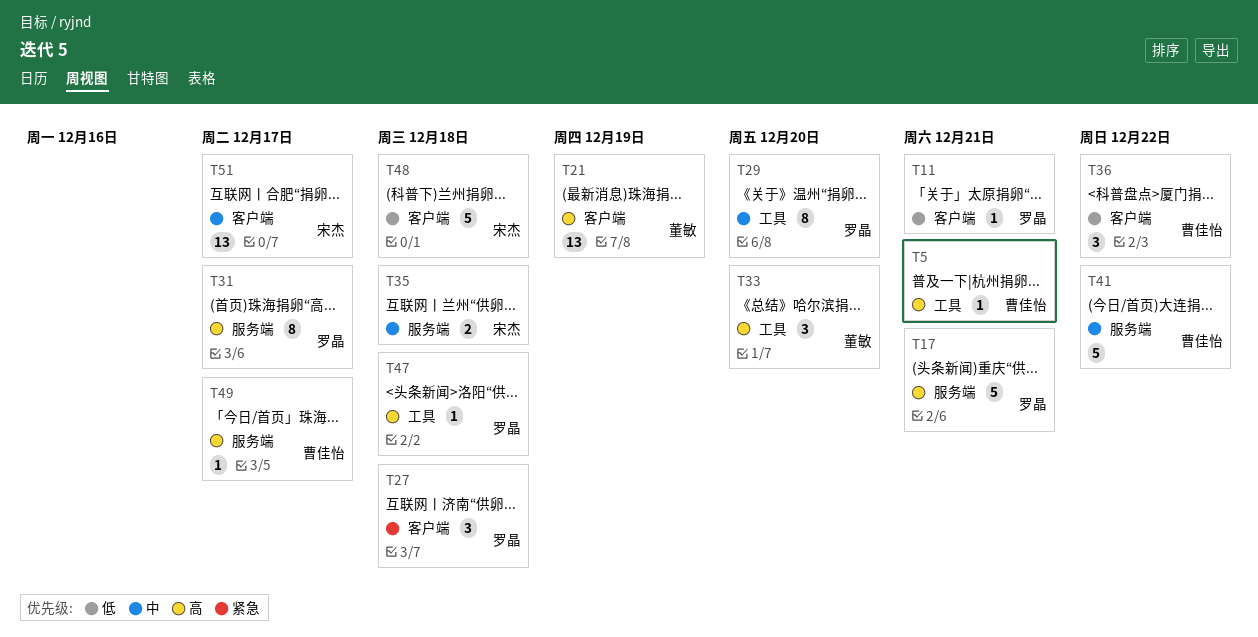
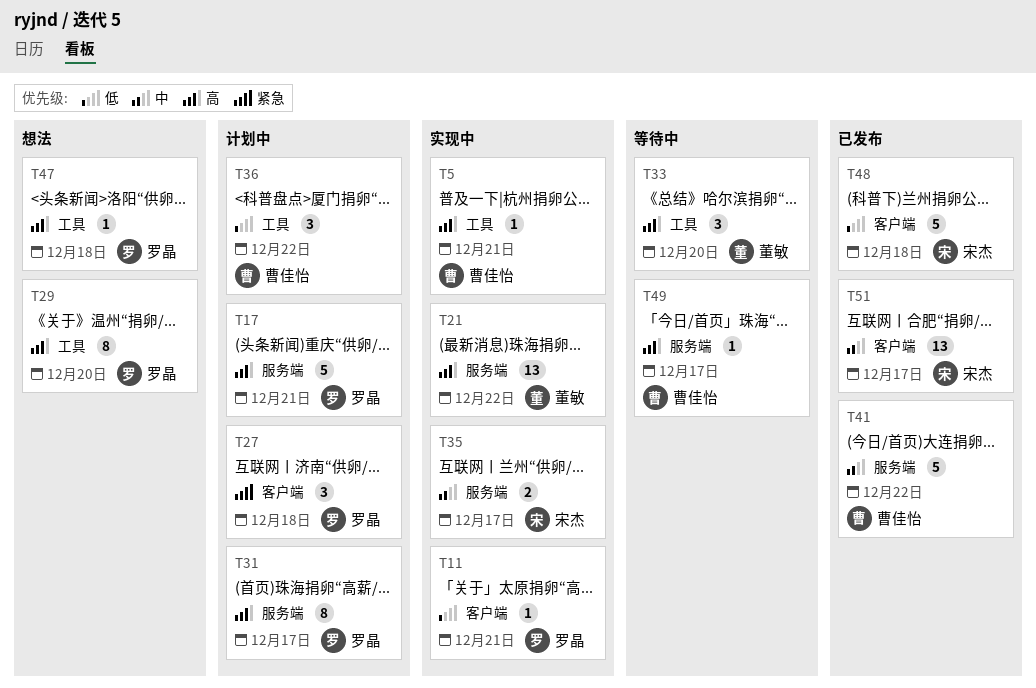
T21, label: 客户端 -> 服务端
T21, due: Dec 19 -> Dec 22
T29, priority: 中 -> 高
T35, due: Dec 18 -> Dec 17
T36, label: 客户端 -> 工具

